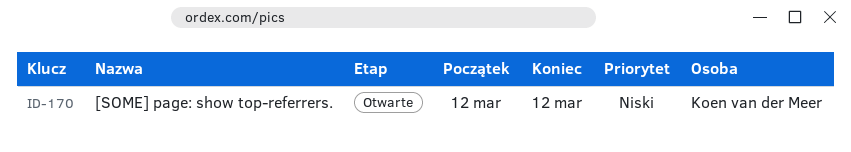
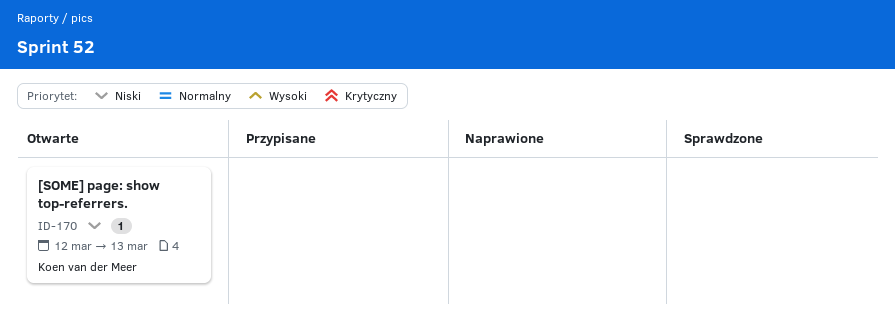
ID-170, due: Mar 12 -> Mar 13

